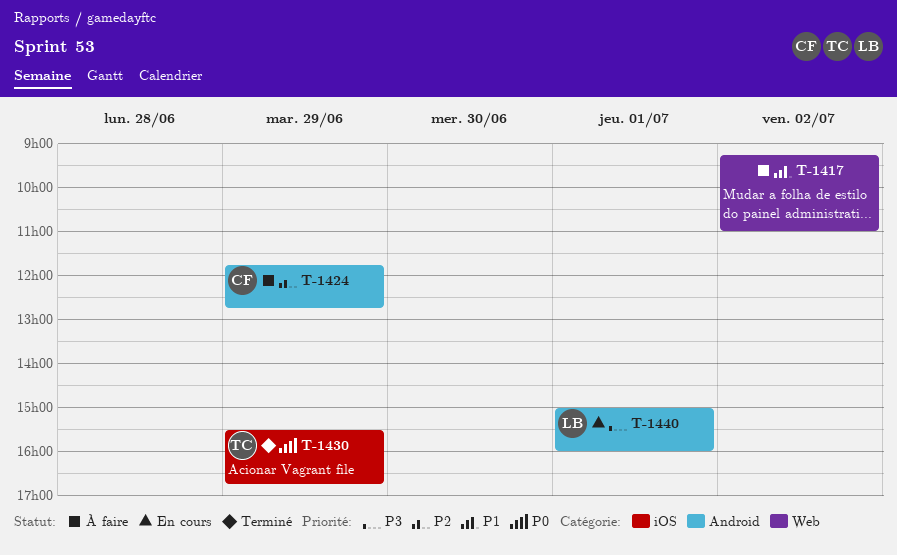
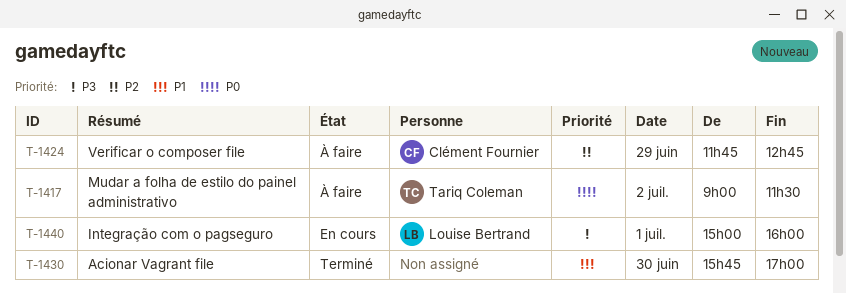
T-1417, owner: none -> Tariq Coleman
T-1417, priority: P1 -> P0
T-1417, begins: 09:15 -> 09:00
T-1417, ends: 11:00 -> 11:30
T-1430, owner: Tariq Coleman -> none
T-1430, priority: P0 -> P1
T-1430, day: Jun 29 -> Jun 30
T-1430, begins: 15:30 -> 15:45
T-1430, ends: 16:45 -> 17:00

